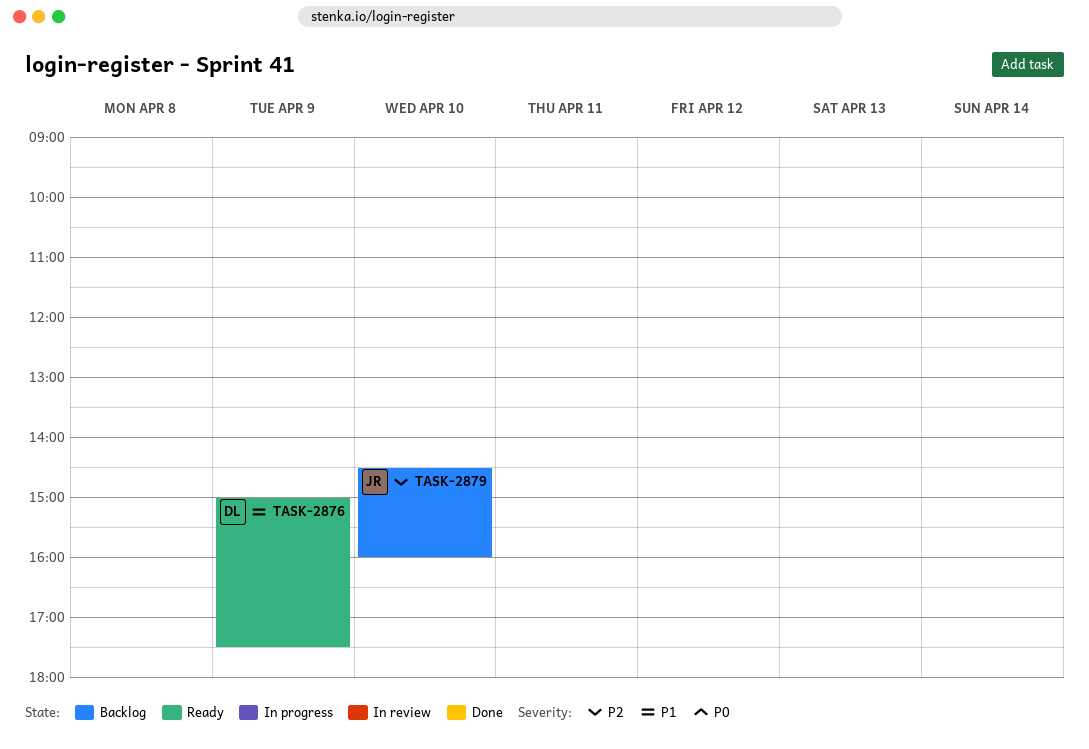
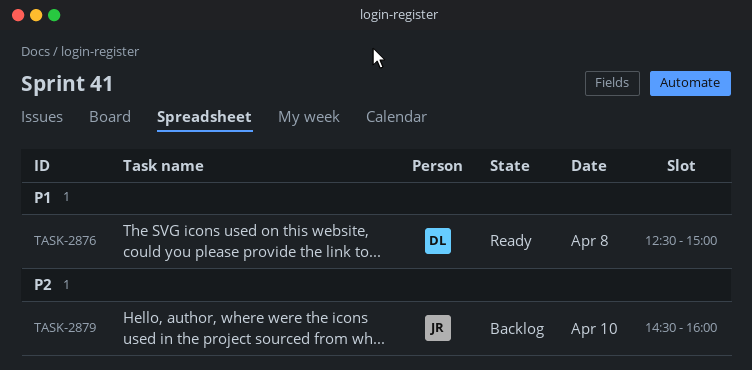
TASK-2876, day: Apr 9 -> Apr 8
TASK-2876, begins: 15:00 -> 12:30
TASK-2876, ends: 17:30 -> 15:00

